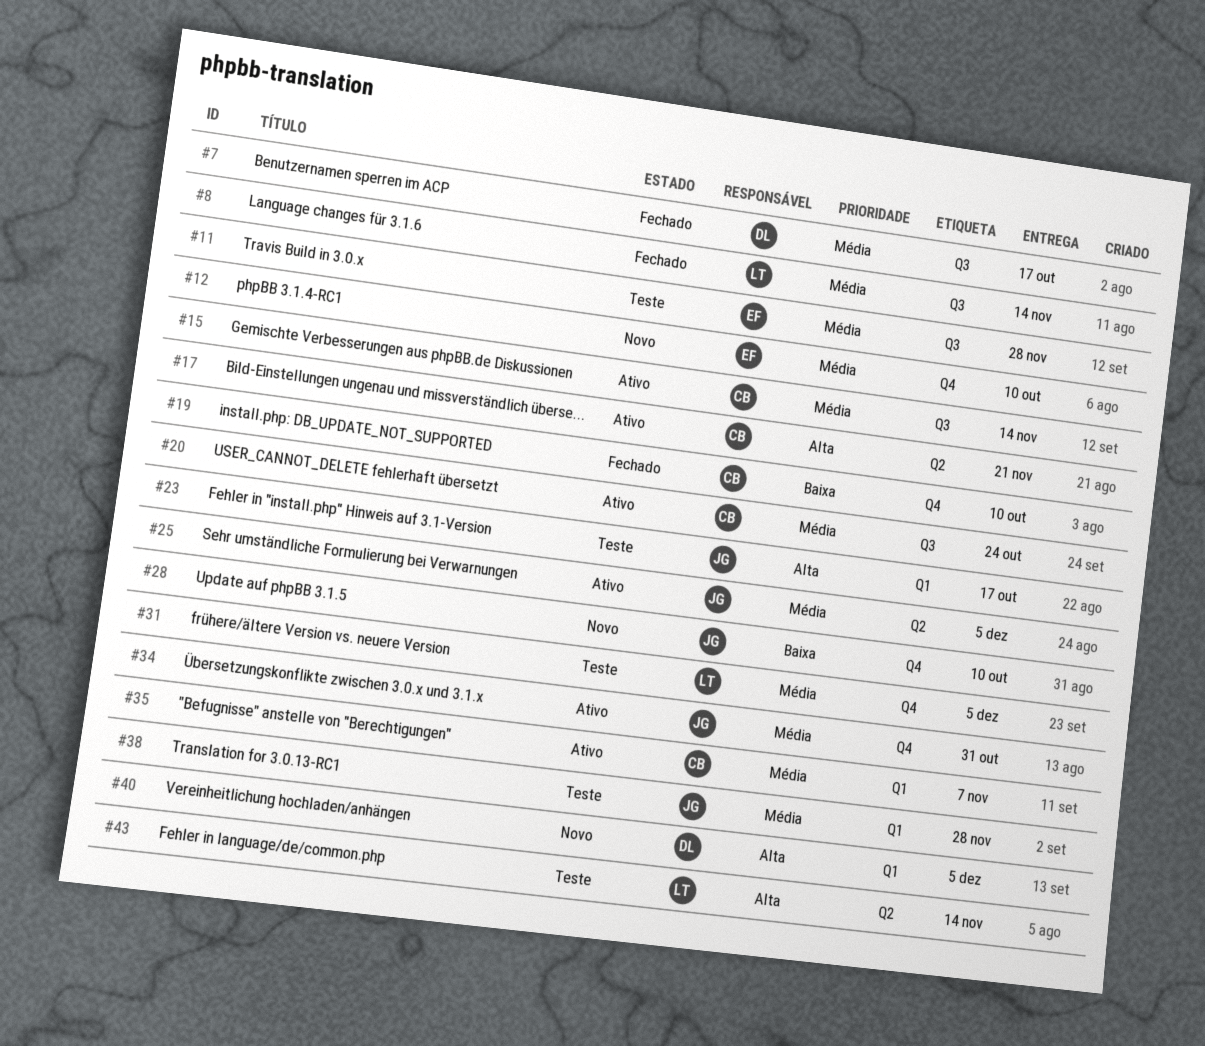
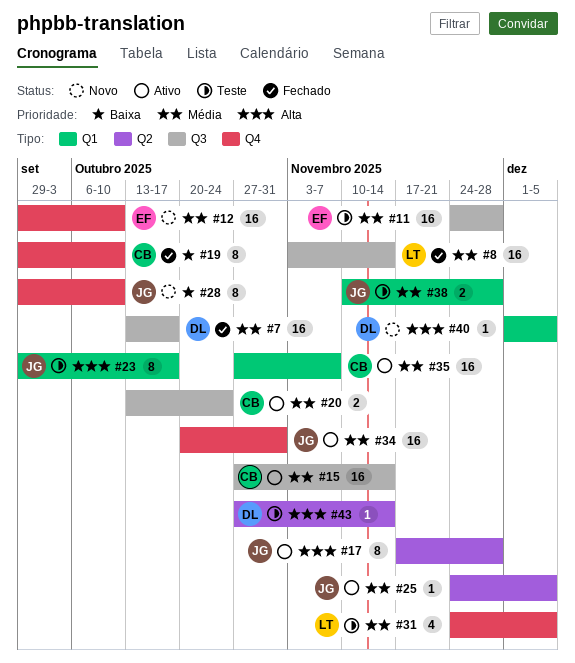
#17, owner: CB -> JG
#17, due: Nov 21 -> Nov 28
#43, owner: LT -> DL

